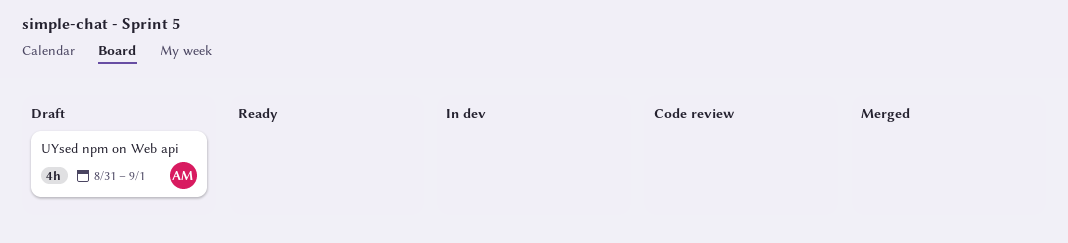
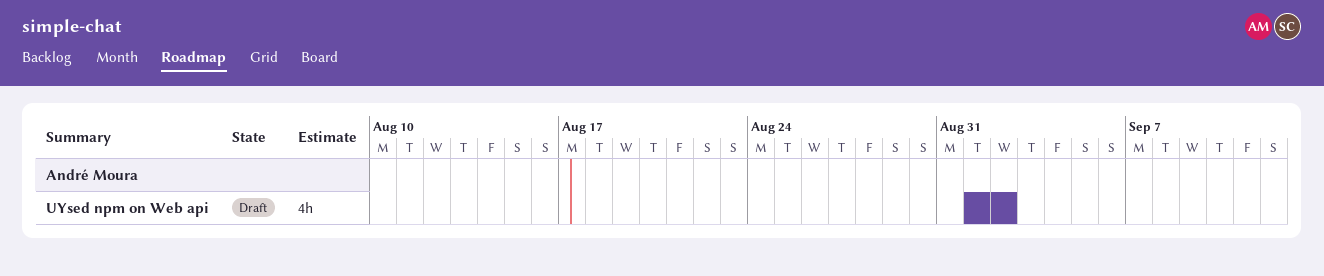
UYsed npm on Web api, start: Aug 31 -> Sep 1
UYsed npm on Web api, due: Sep 1 -> Sep 2

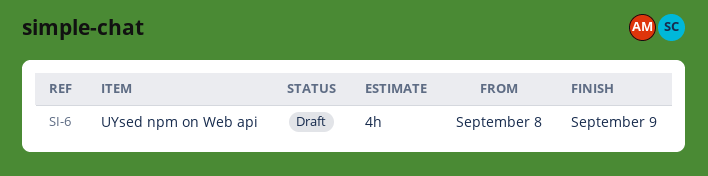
UYsed npm on Web api, start: Sep 1 -> Sep 8
UYsed npm on Web api, due: Sep 2 -> Sep 9

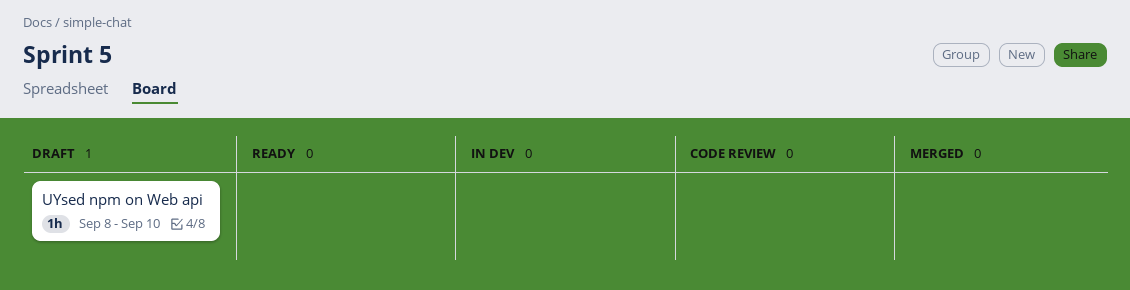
UYsed npm on Web api, estimate: 4h -> 1h
UYsed npm on Web api, due: Sep 9 -> Sep 10

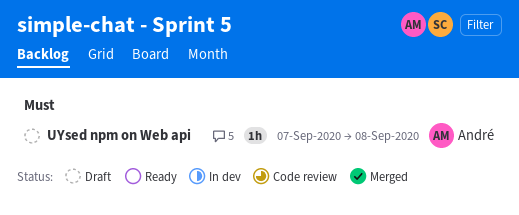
UYsed npm on Web api, start: Sep 8 -> Sep 7
UYsed npm on Web api, due: Sep 10 -> Sep 8

